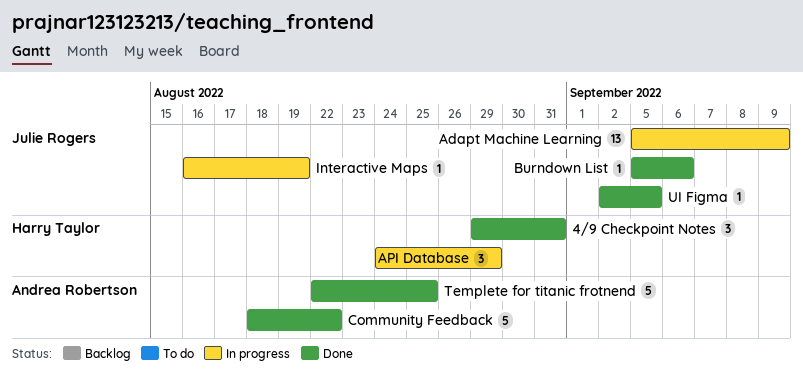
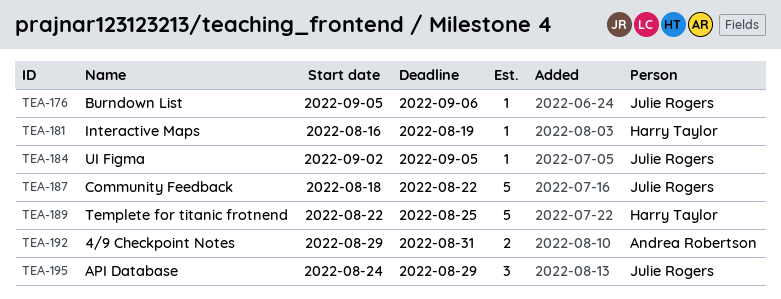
4/9 Checkpoint Notes, owner: Harry Taylor -> Andrea Robertson
4/9 Checkpoint Notes, estimate: 3 -> 2
Adapt Machine Learning: present -> none
API Database, owner: Harry Taylor -> Julie Rogers
Community Feedback, owner: Andrea Robertson -> Julie Rogers
Interactive Maps, owner: Julie Rogers -> Harry Taylor
Templete for titanic frotnend, owner: Andrea Robertson -> Harry Taylor

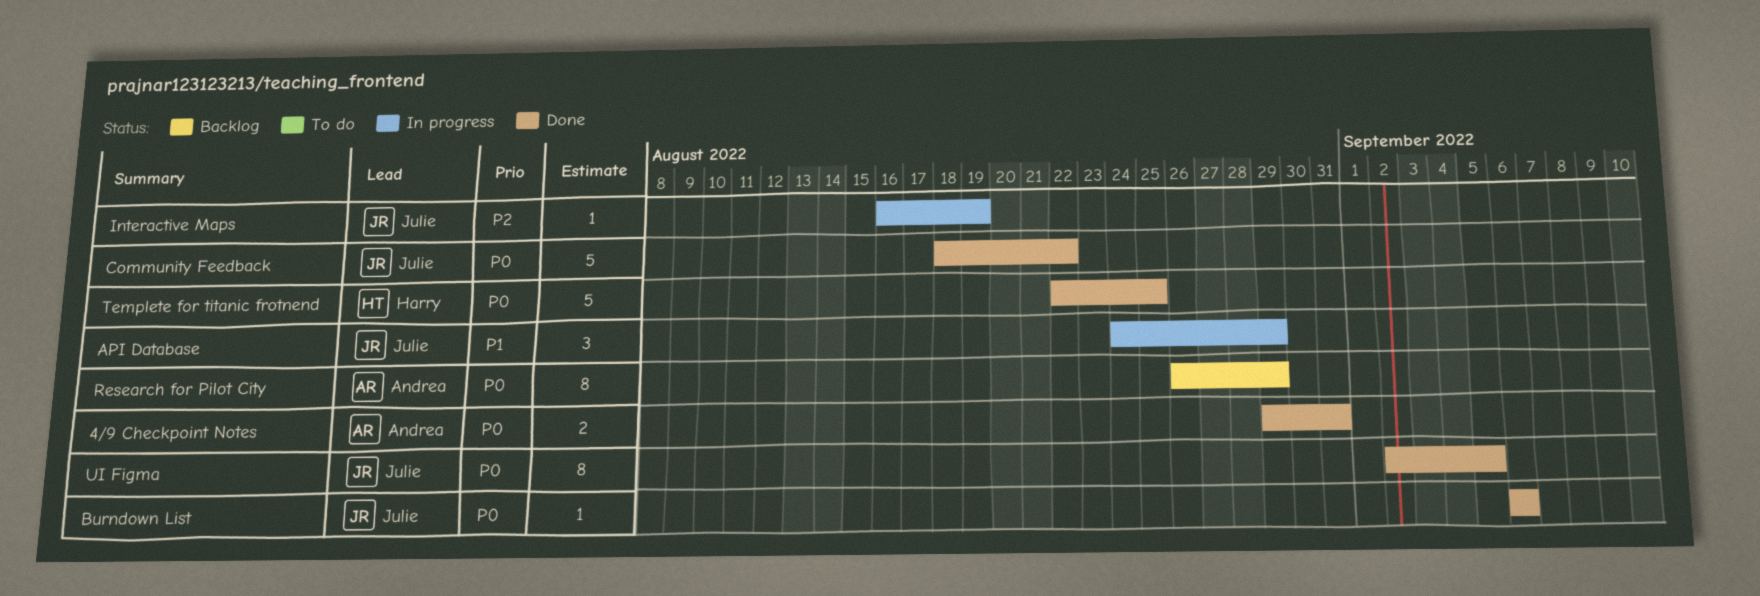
Burndown List, start: Sep 5 -> Sep 6
Interactive Maps, owner: Harry Taylor -> Julie Rogers
Research for Pilot City: none -> present
UI Figma, estimate: 1 -> 8

